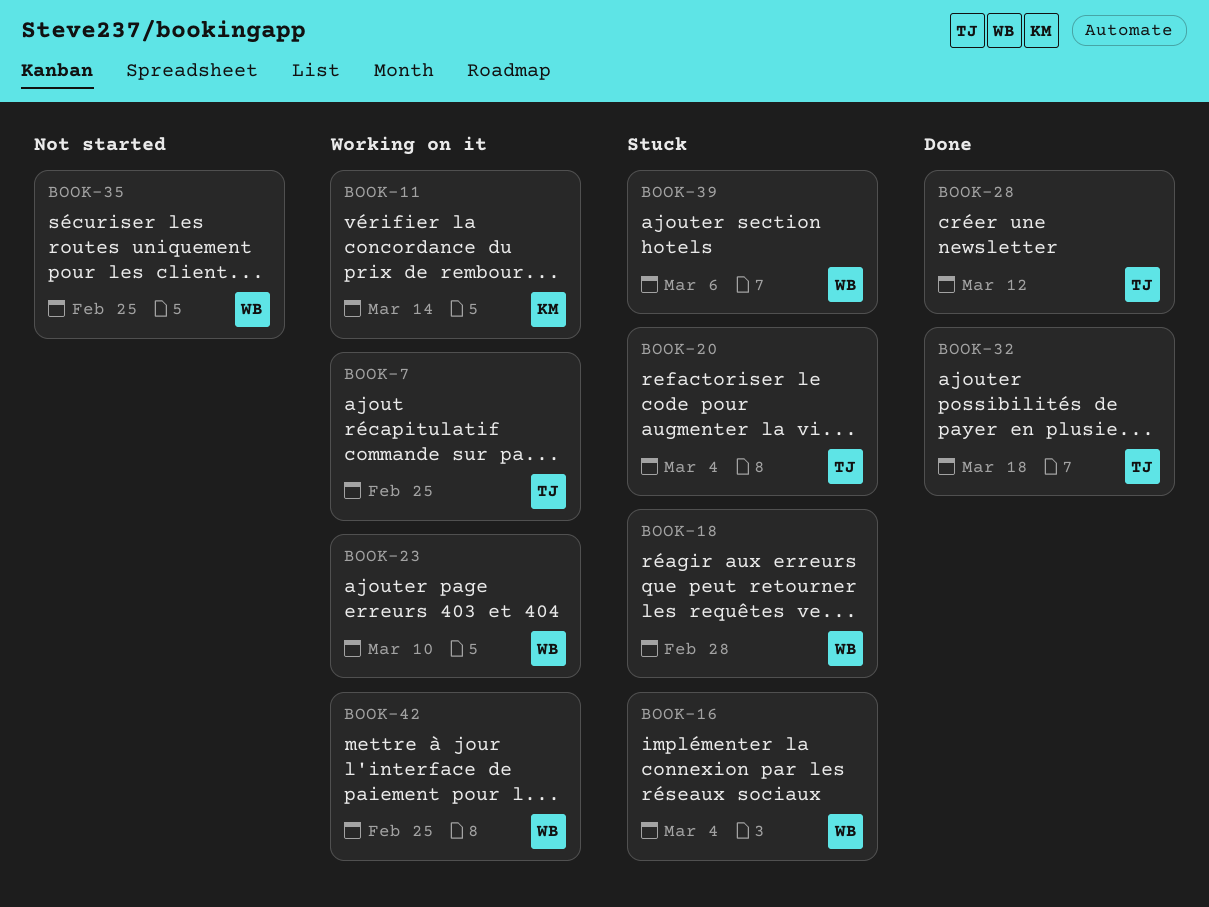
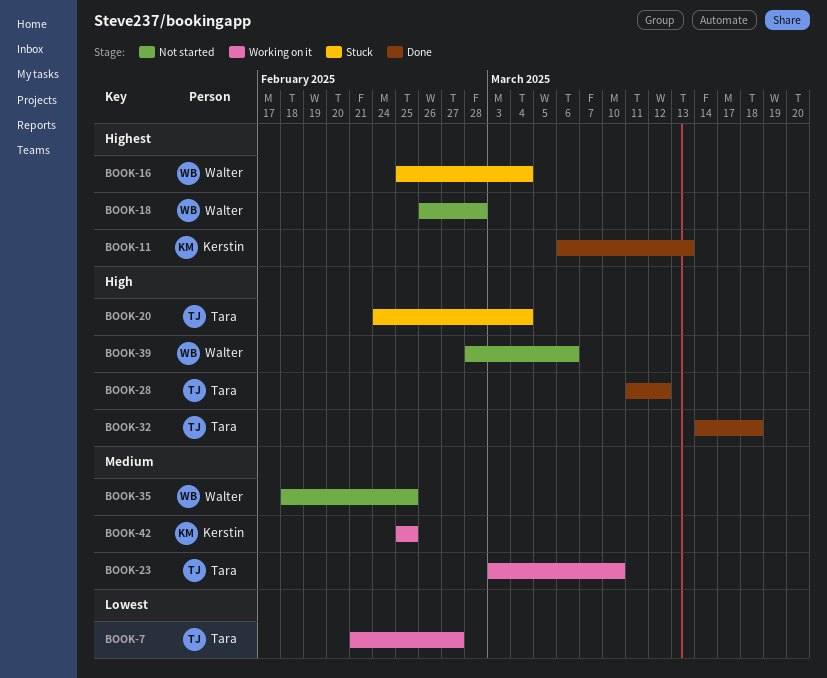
BOOK-7, due: Feb 25 -> Feb 27
BOOK-11, status: Working on it -> Done
BOOK-11, due: Mar 14 -> Mar 13
BOOK-18, status: Stuck -> Not started
BOOK-23, owner: Walter -> Tara
BOOK-39, status: Stuck -> Not started
BOOK-42, owner: Walter -> Kerstin

